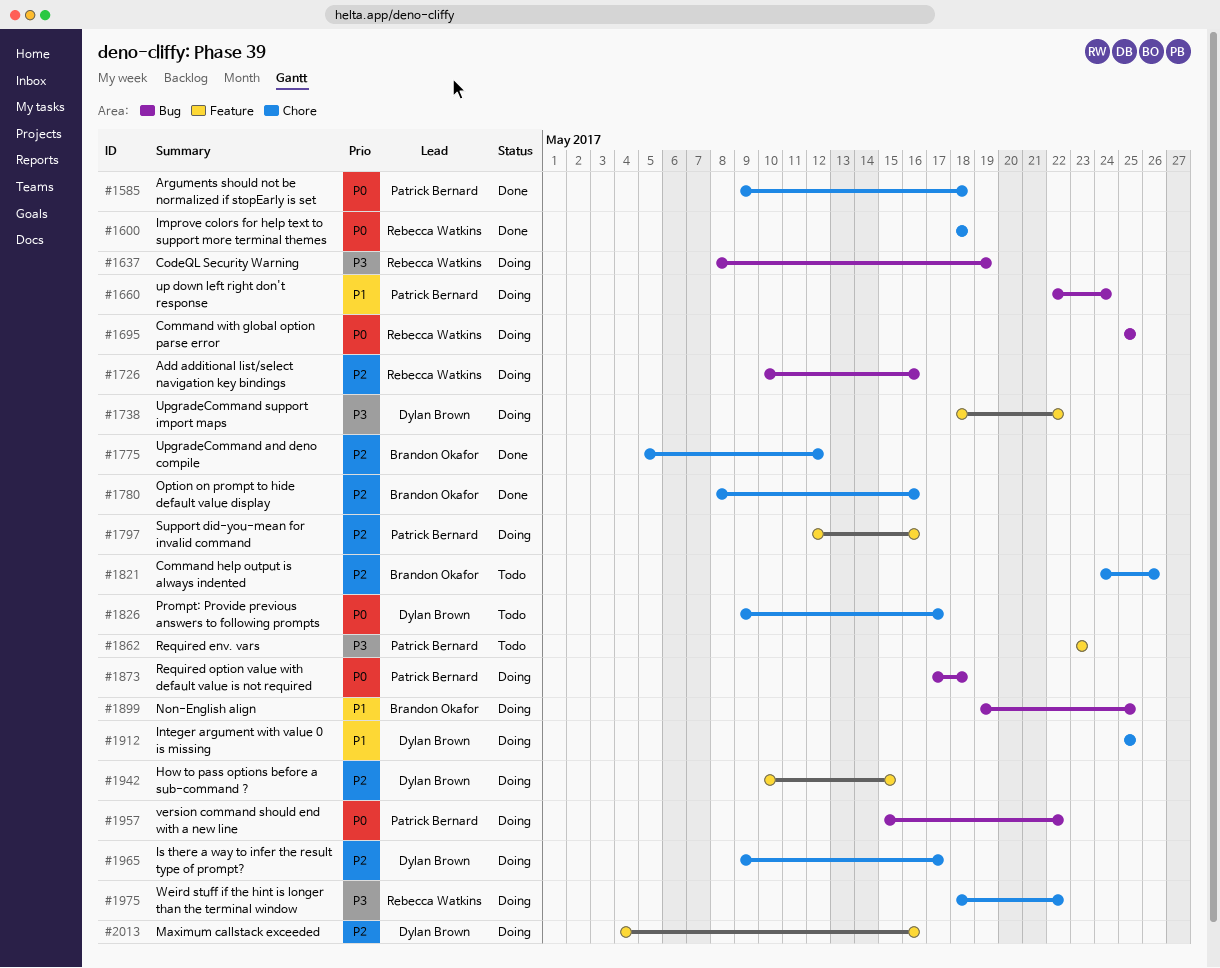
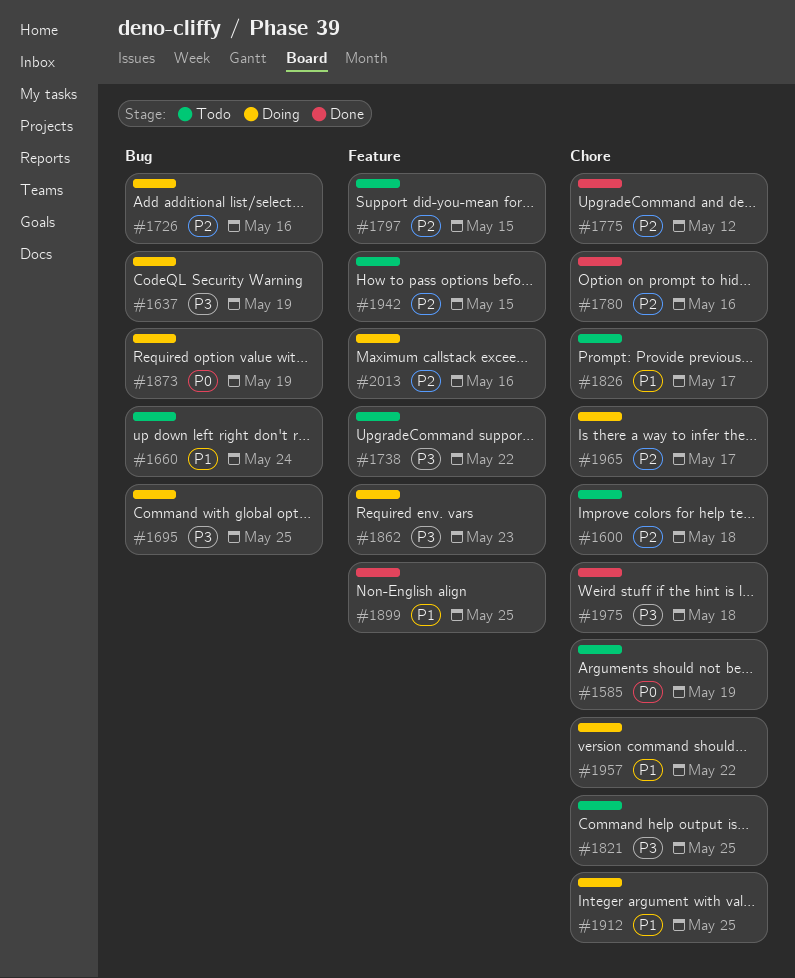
#1585, status: Done -> Todo
#1585, due: May 18 -> May 19
#1600, status: Done -> Todo
#1600, priority: P0 -> P2
#1660, status: Doing -> Todo
#1695, priority: P0 -> P3
#1738, status: Doing -> Todo
#1797, status: Doing -> Todo
#1797, due: May 16 -> May 15
#1821, priority: P2 -> P3
#1821, due: May 26 -> May 25
#1826, priority: P0 -> P1
#1862, status: Todo -> Doing
#1873, due: May 18 -> May 19
#1899, status: Doing -> Done
#1899, label: Bug -> Feature
#1942, status: Doing -> Todo
#1957, priority: P0 -> P1
#1957, label: Bug -> Chore
#1975, status: Doing -> Done
#1975, due: May 22 -> May 18

